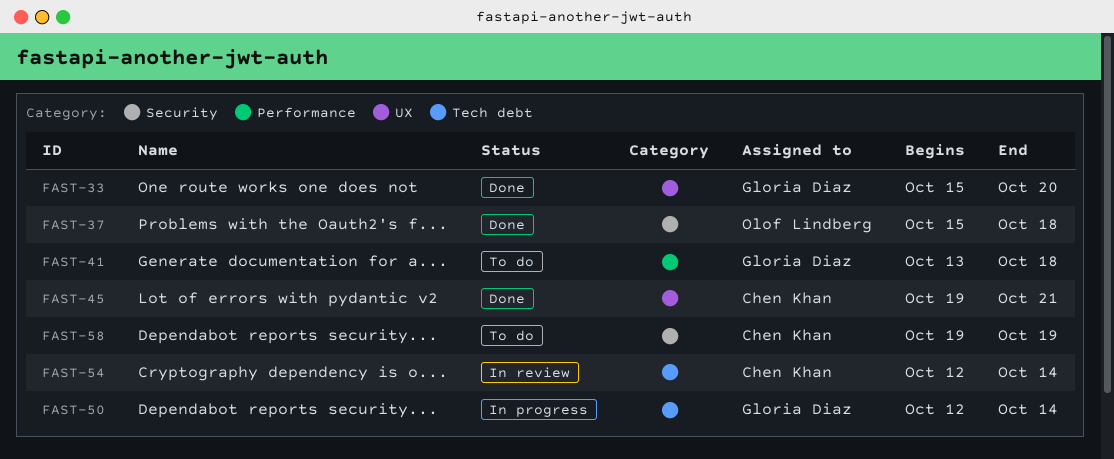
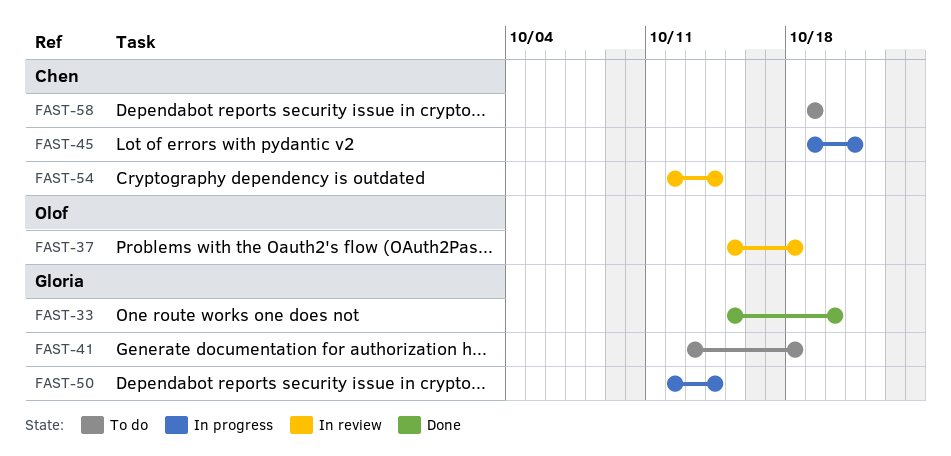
FAST-37, status: Done -> In review
FAST-45, status: Done -> In progress

